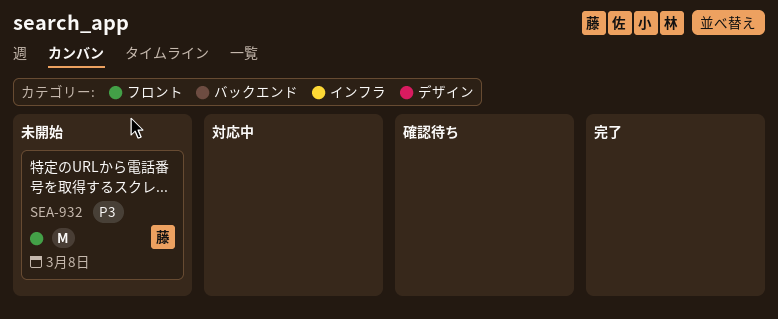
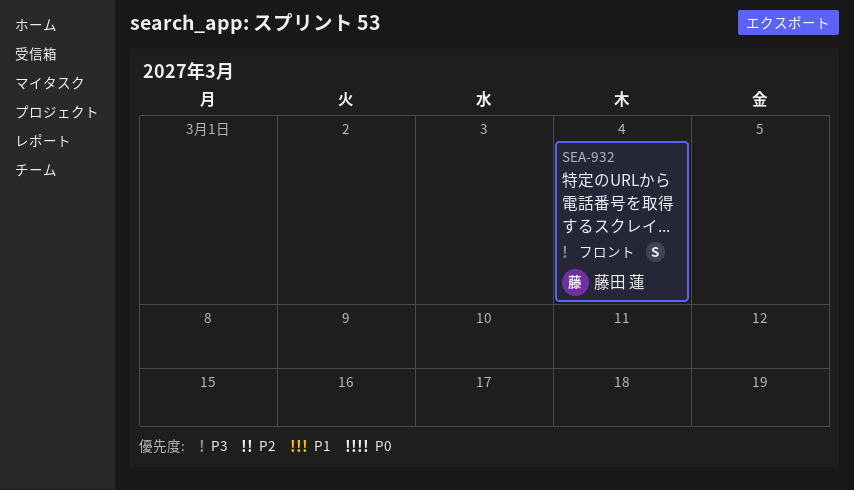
SEA-932, estimate: M -> S
SEA-932, due: Mar 8 -> Mar 4

